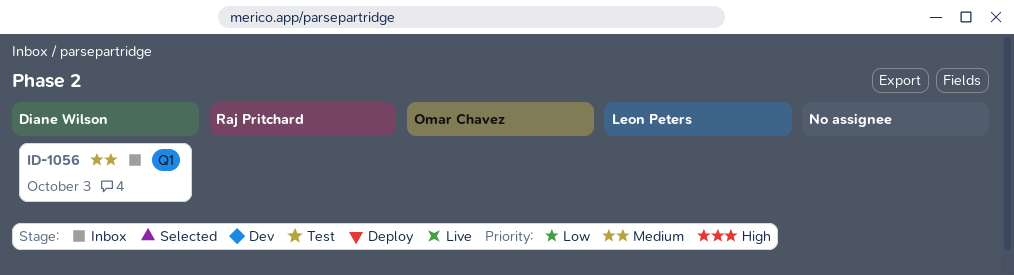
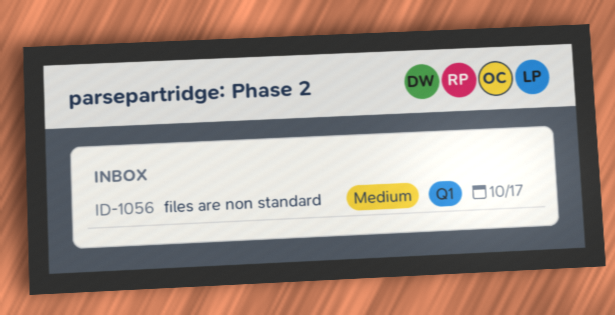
ID-1056, due: Oct 3 -> Oct 17

